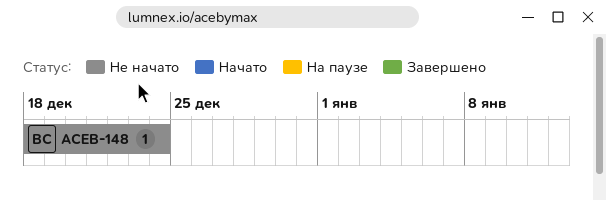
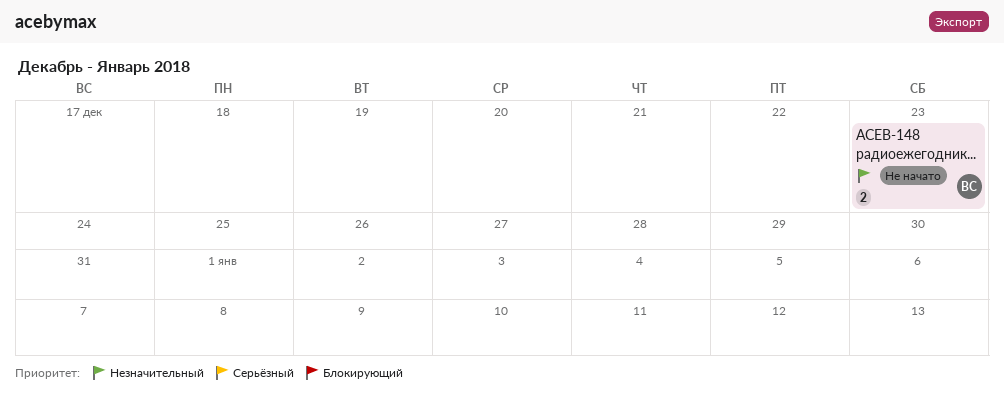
ACEB-148, estimate: 1 -> 2
ACEB-148, due: Dec 24 -> Dec 23

